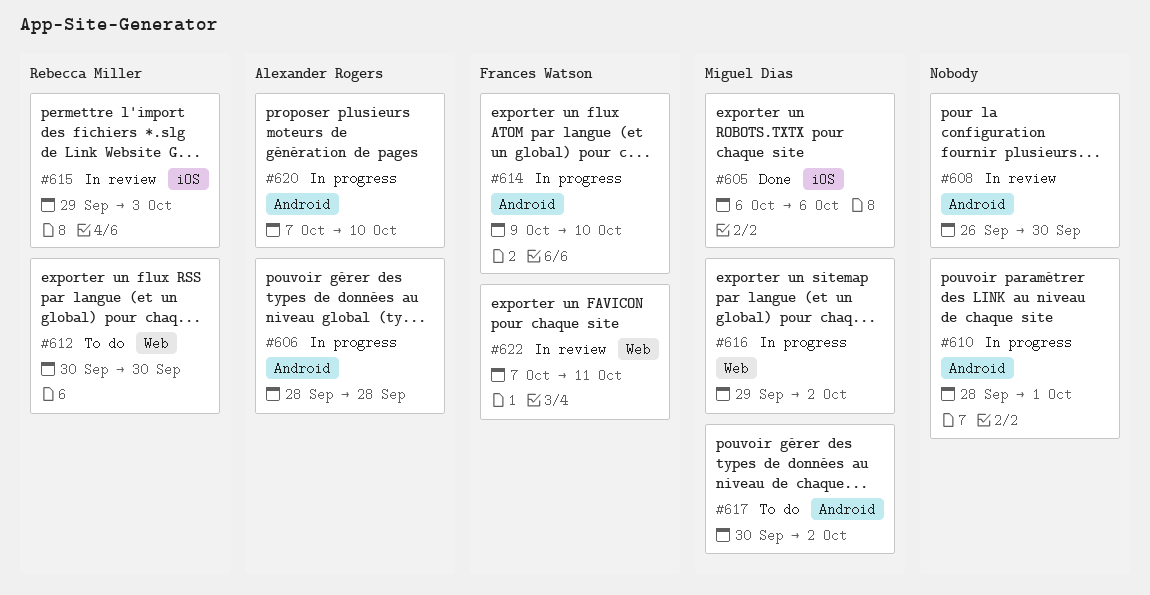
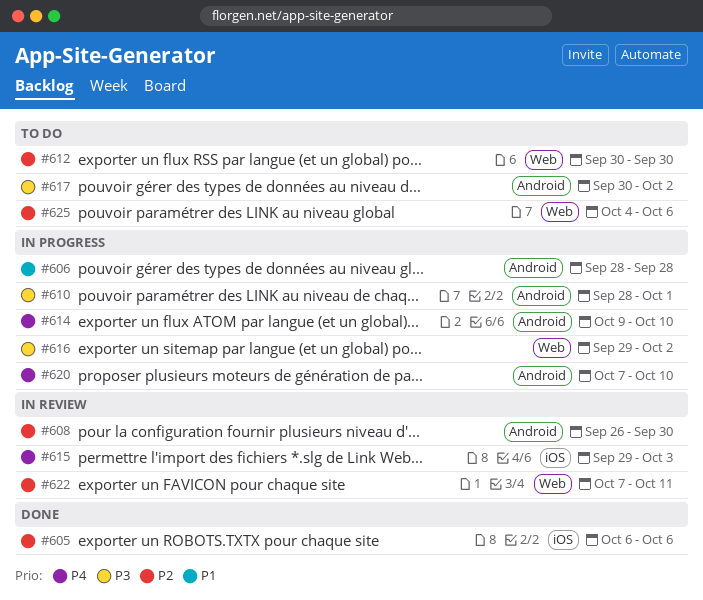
#625: none -> present

